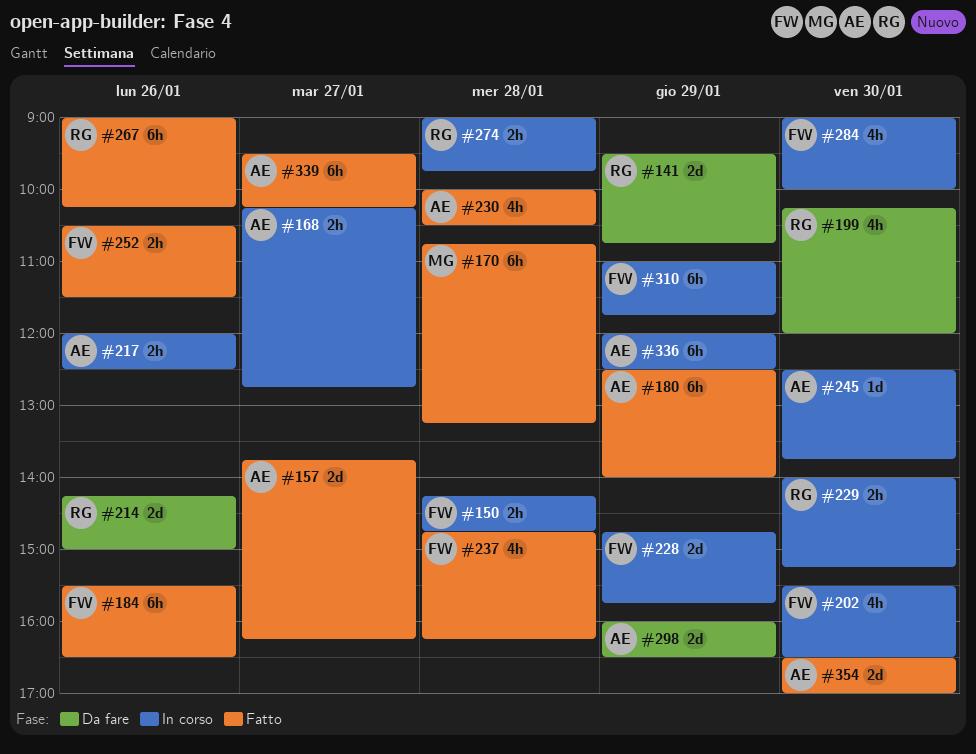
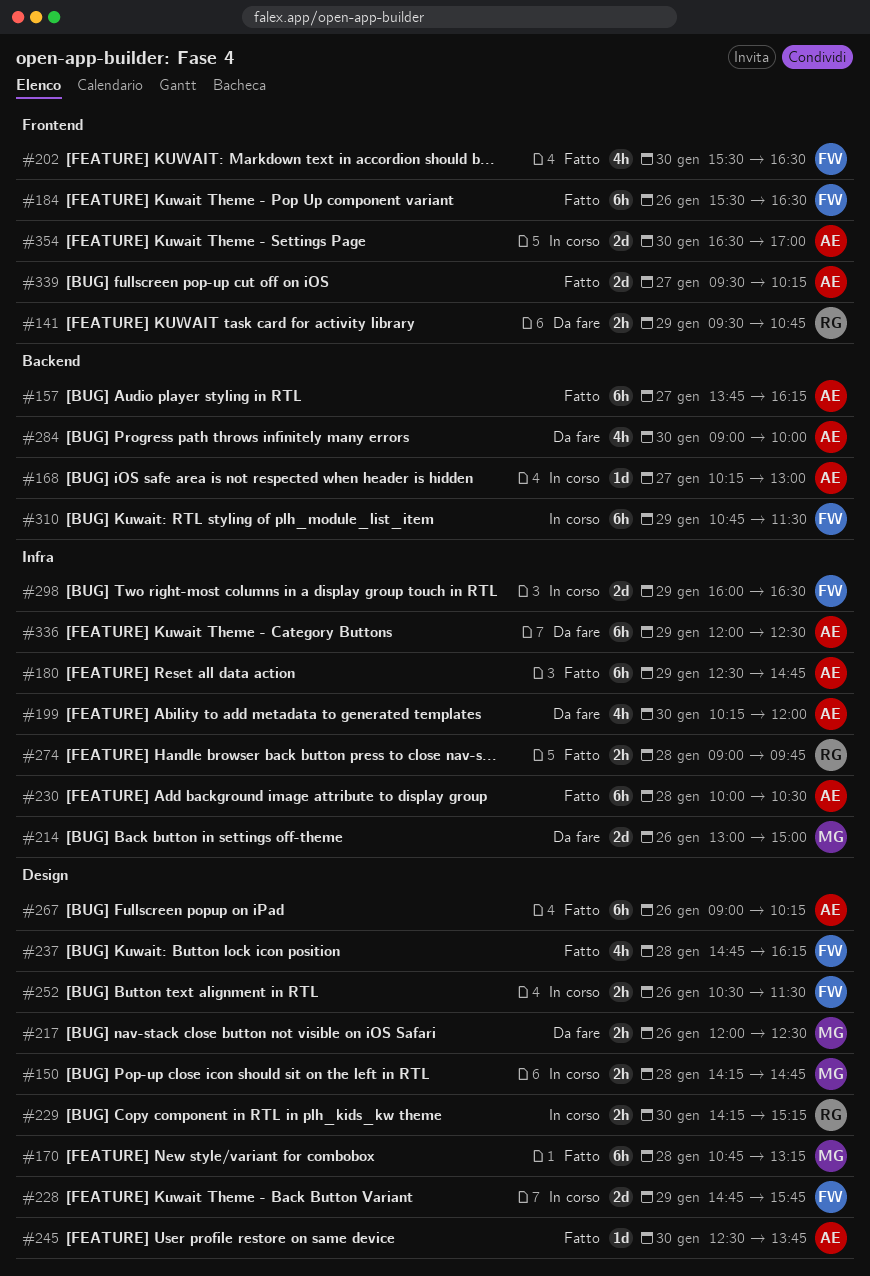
#141, estimate: 2d -> 2h
#150, owner: FW -> MG
#157, estimate: 2d -> 6h
#168, estimate: 2h -> 1d
#168, ends: 12:45 -> 13:00
#180, ends: 14:00 -> 14:45
#199, owner: RG -> AE
#202, status: In corso -> Fatto
#214, owner: RG -> MG
#214, begins: 14:15 -> 13:00
#217, status: In corso -> Da fare
#217, owner: AE -> MG
#229, begins: 14:00 -> 14:15
#230, estimate: 4h -> 6h
#245, status: In corso -> Fatto
#252, status: Fatto -> In corso
#267, owner: RG -> AE
#274, status: In corso -> Fatto
#284, status: In corso -> Da fare
#284, owner: FW -> AE
#298, status: Da fare -> In corso
#298, owner: AE -> FW
#310, begins: 11:00 -> 10:45
#310, ends: 11:45 -> 11:30
#336, status: In corso -> Da fare
#339, estimate: 6h -> 2d
#354, status: Fatto -> In corso

